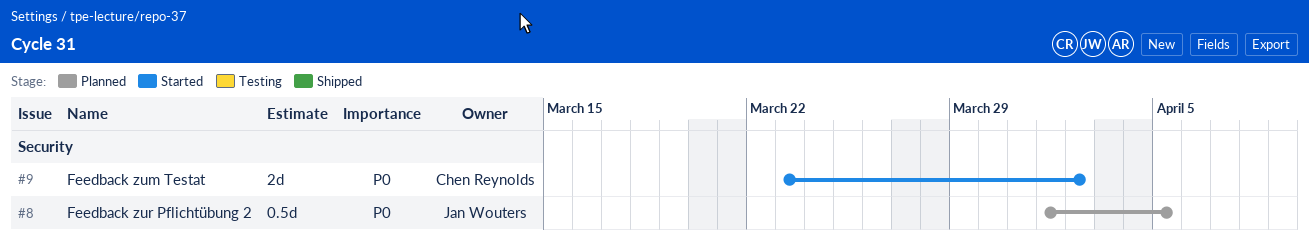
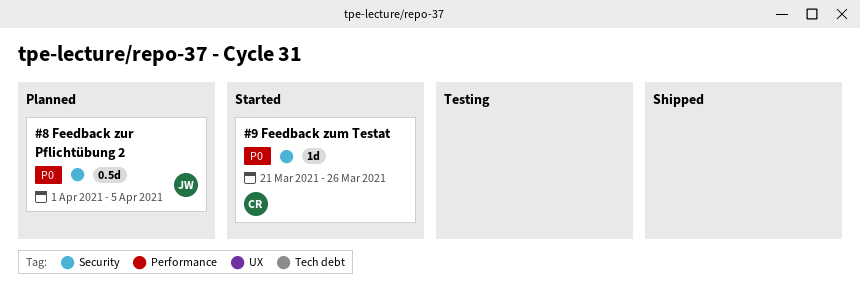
#9, estimate: 2d -> 1d
#9, start: Mar 23 -> Mar 21
#9, due: Apr 2 -> Mar 26

